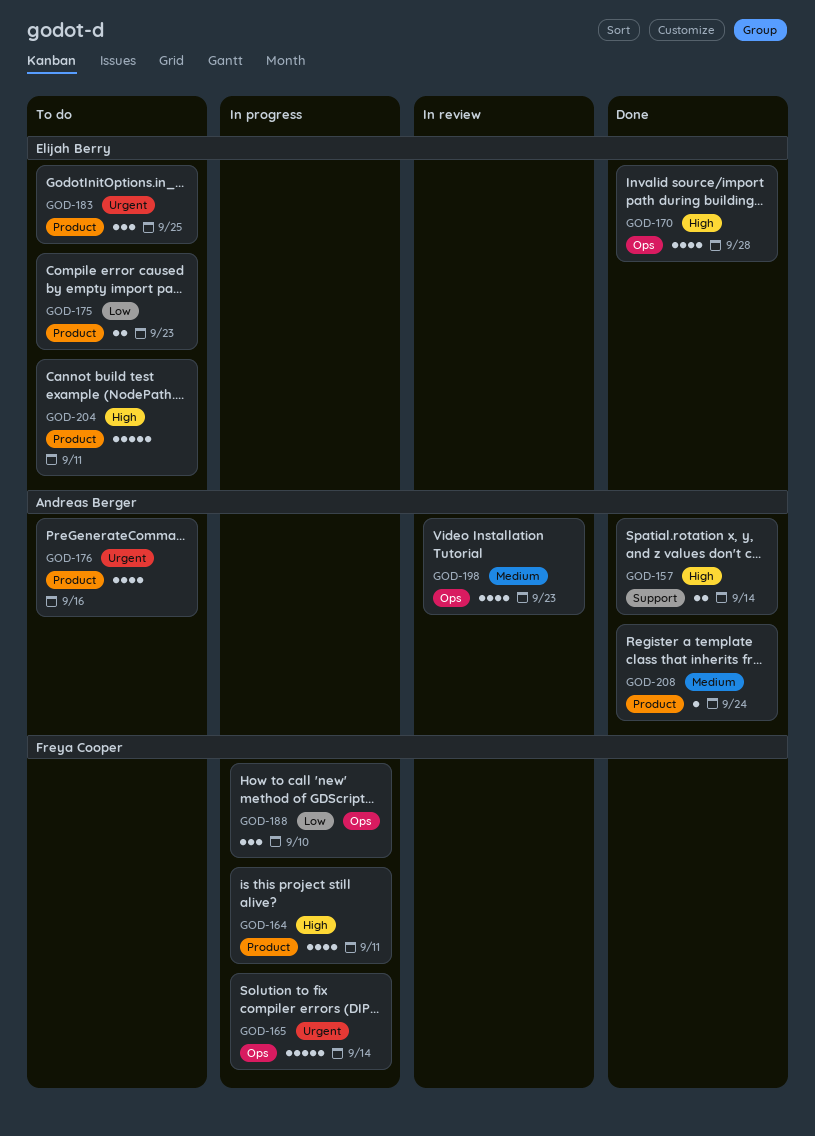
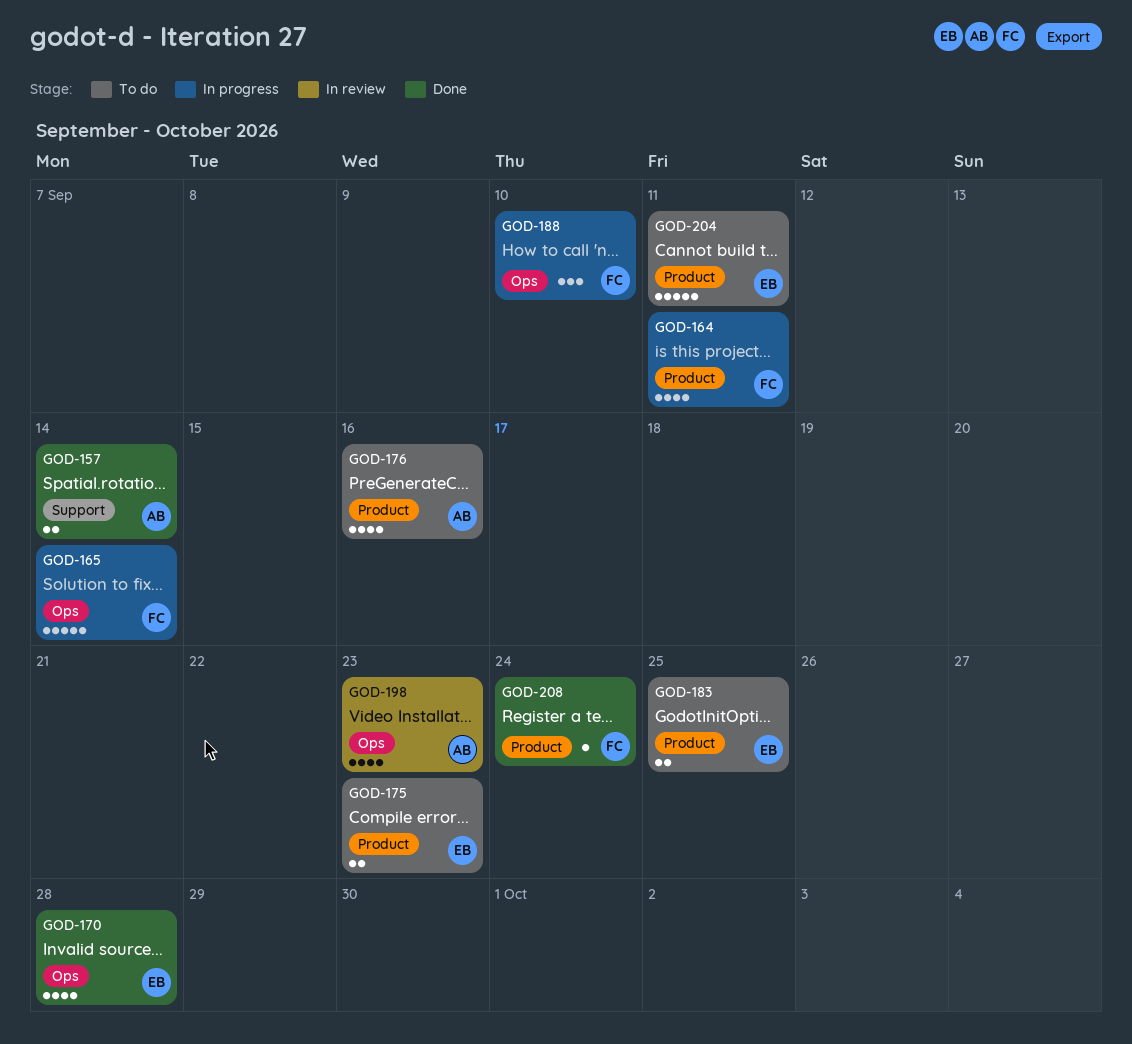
GOD-183, estimate: 3 -> 2
GOD-208, owner: Andreas Berger -> Freya Cooper

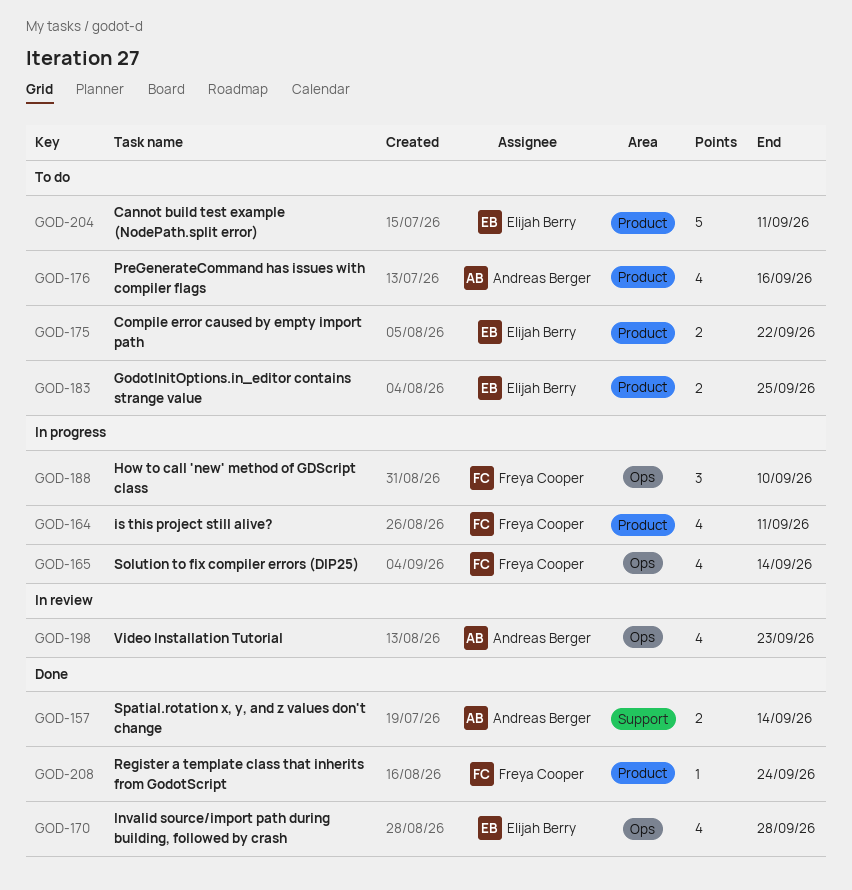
GOD-165, estimate: 5 -> 4
GOD-175, due: Sep 23 -> Sep 22

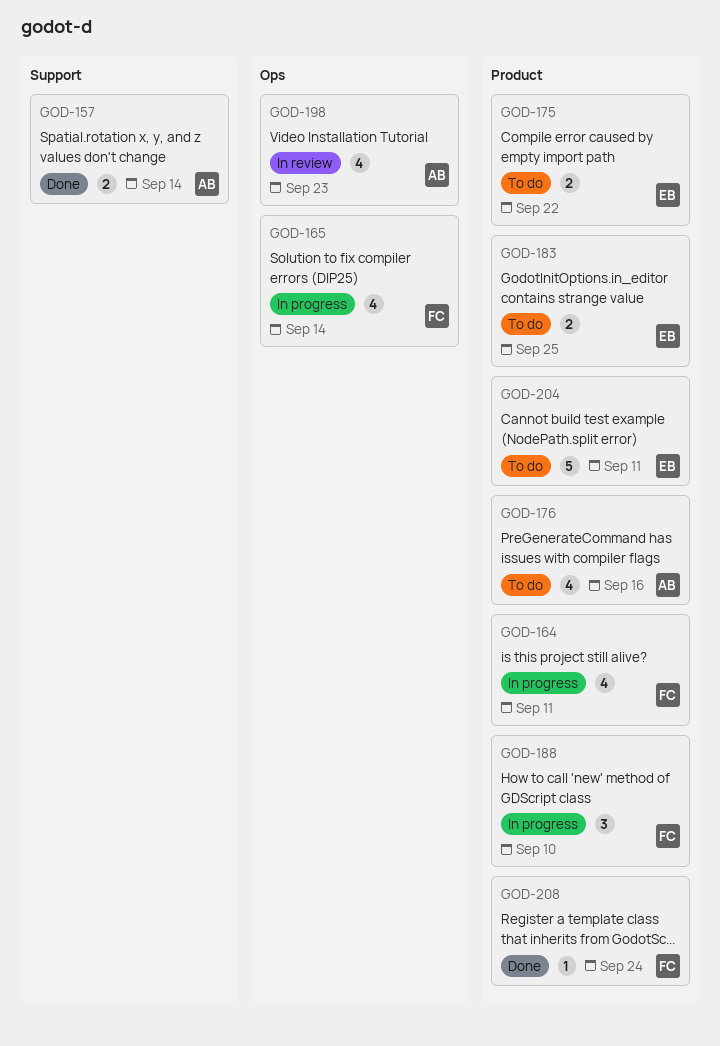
GOD-170: present -> none
GOD-188, label: Ops -> Product

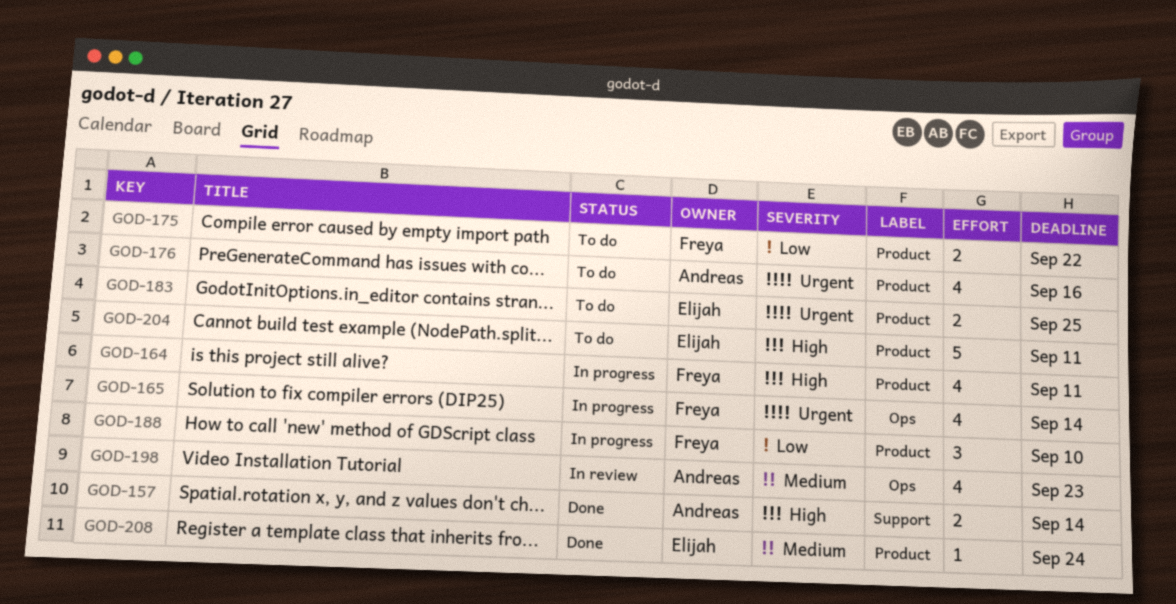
GOD-175, owner: Elijah -> Freya
GOD-208, owner: Freya -> Elijah

